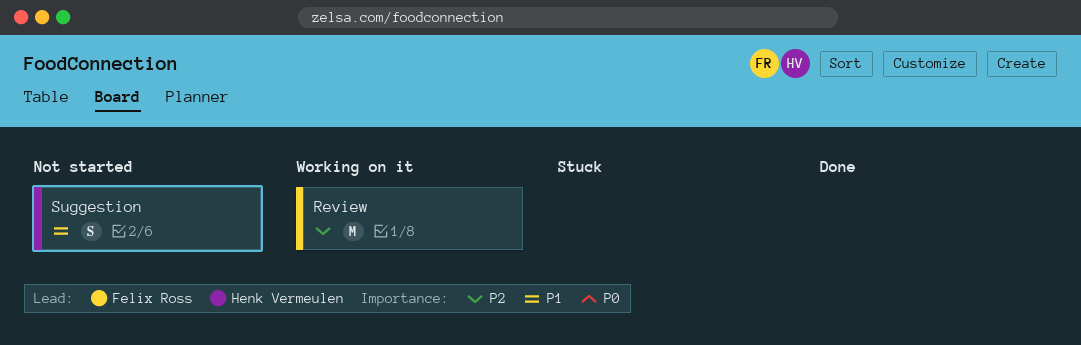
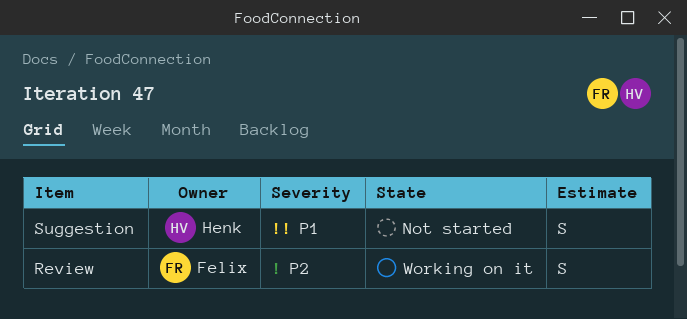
Review, estimate: M -> S

